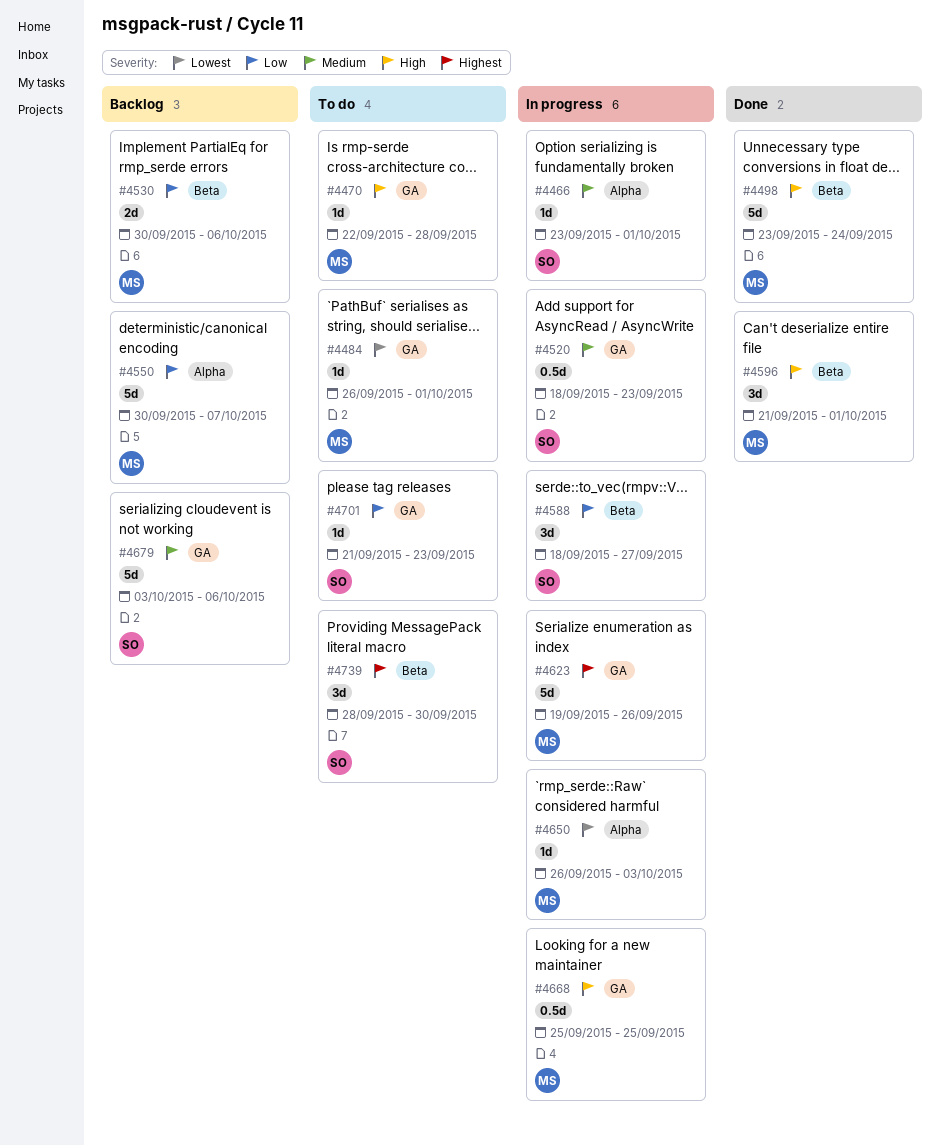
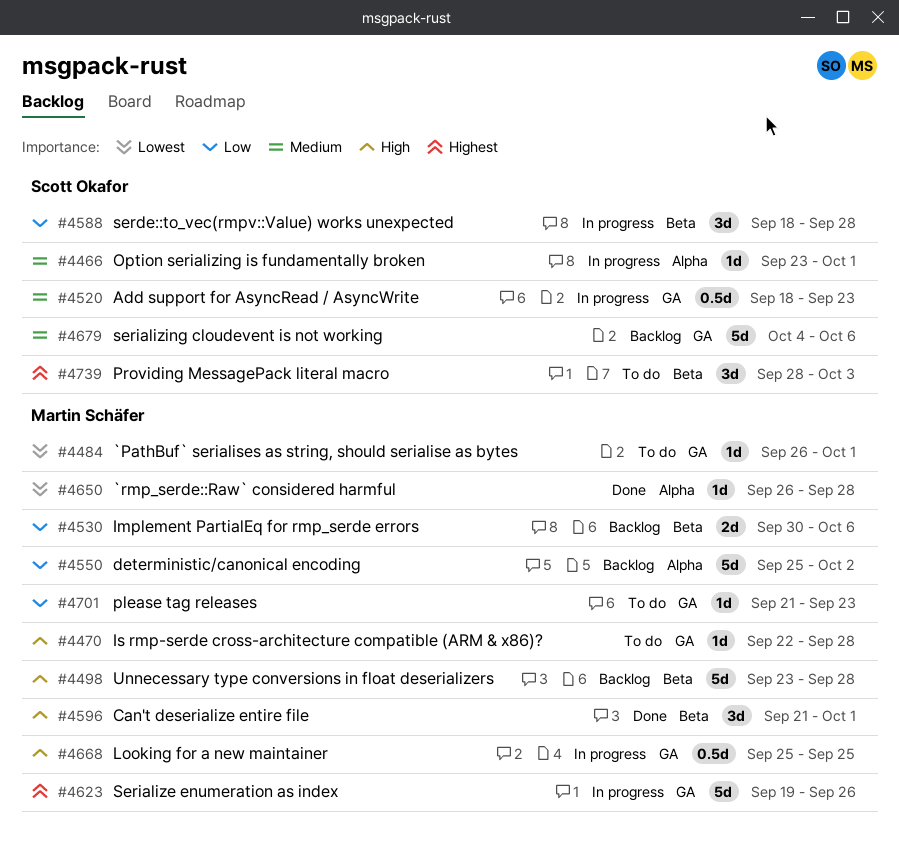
#4498, status: Done -> Backlog
#4498, due: Sep 24 -> Sep 28
#4550, start: Sep 30 -> Sep 25
#4550, due: Oct 7 -> Oct 2
#4588, due: Sep 27 -> Sep 28
#4650, status: In progress -> Done
#4650, due: Oct 3 -> Sep 28
#4679, start: Oct 3 -> Oct 4
#4701, owner: Scott Okafor -> Martin Schäfer
#4739, due: Sep 30 -> Oct 3

